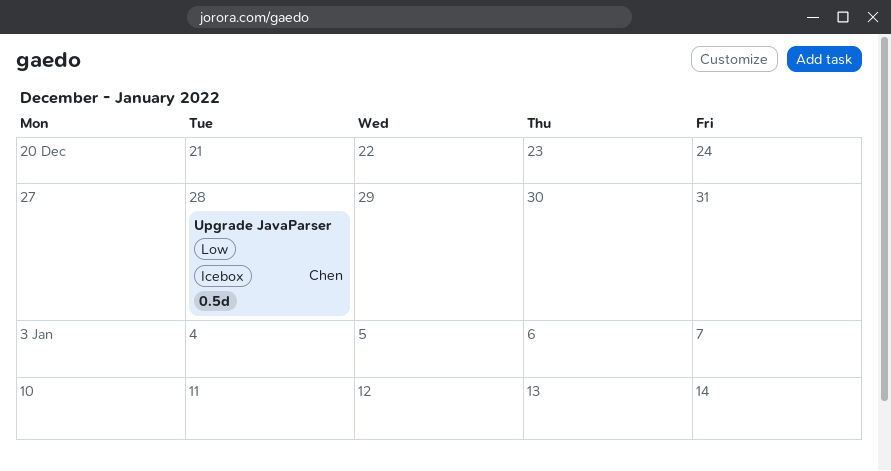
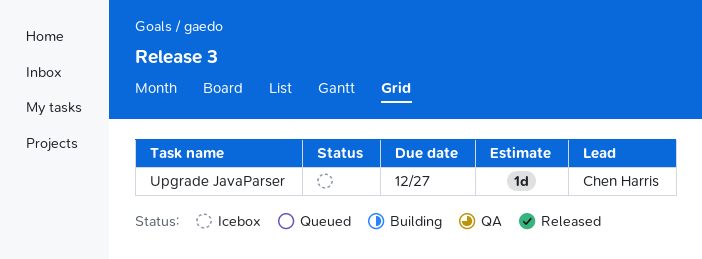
Upgrade JavaParser, estimate: 0.5d -> 1d
Upgrade JavaParser, due: Dec 28 -> Dec 27

